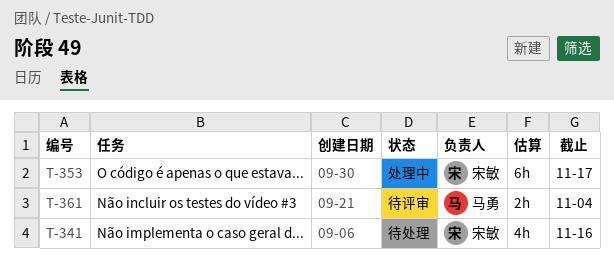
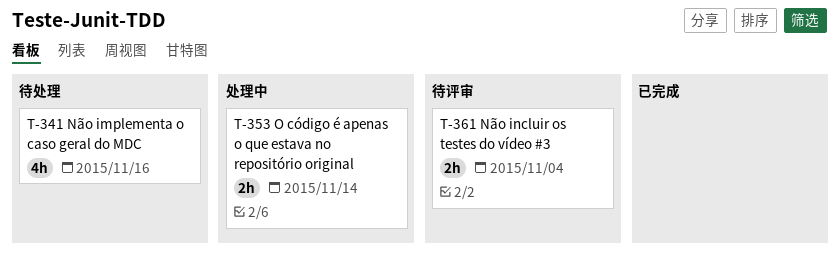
T-353, estimate: 6h -> 2h
T-353, due: Nov 17 -> Nov 14

